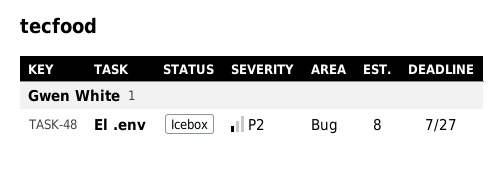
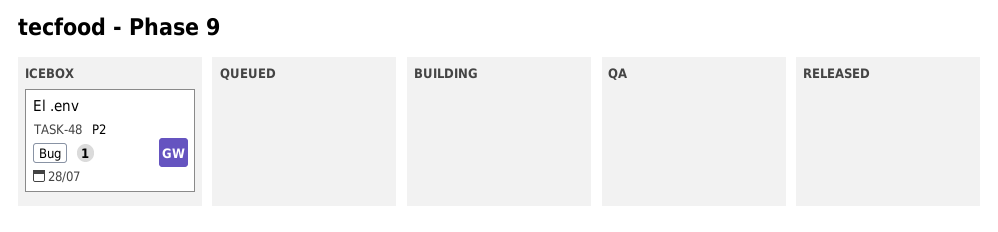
TASK-48, estimate: 8 -> 1
TASK-48, due: Jul 27 -> Jul 28

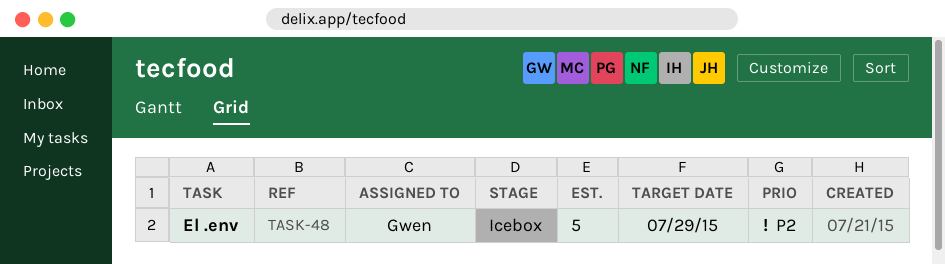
TASK-48, estimate: 1 -> 5
TASK-48, due: Jul 28 -> Jul 29

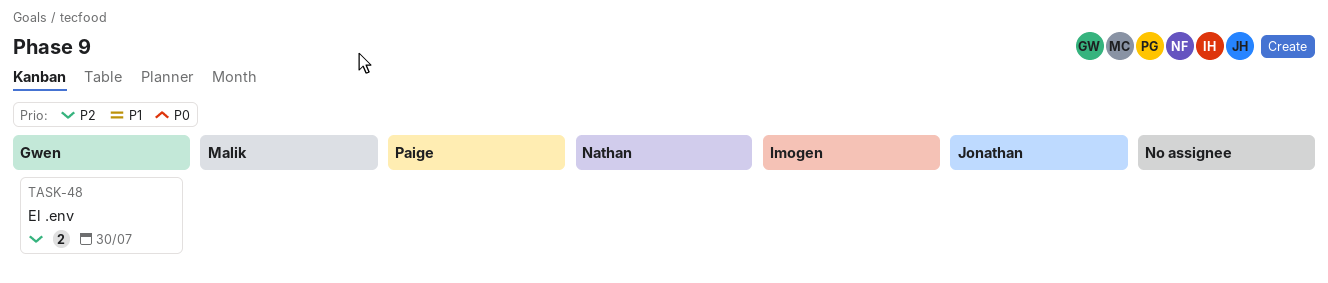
TASK-48, estimate: 5 -> 2
TASK-48, due: Jul 29 -> Jul 30

